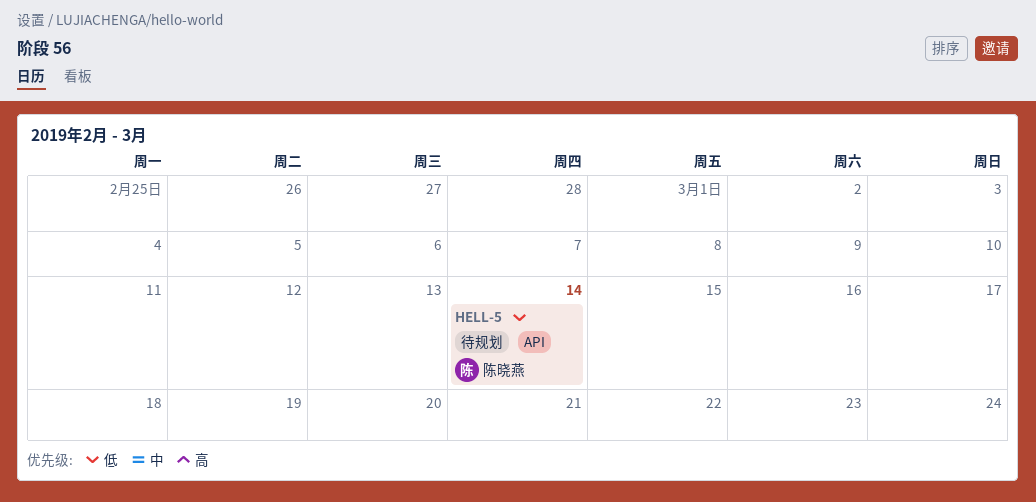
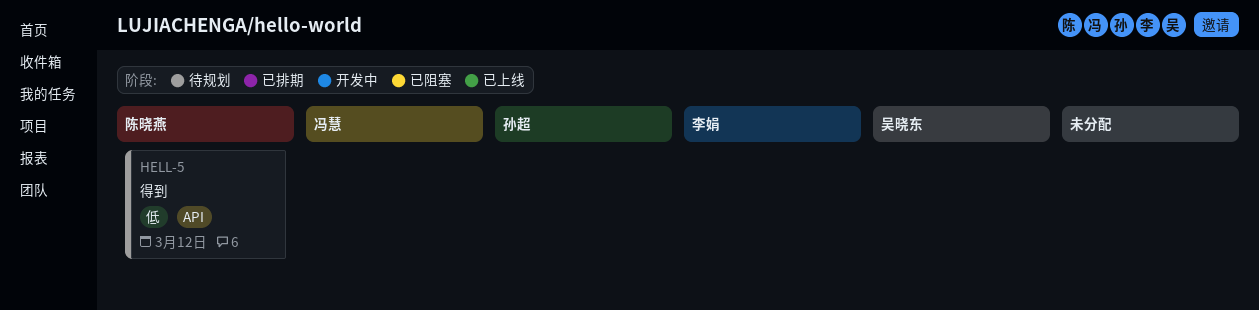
HELL-5, due: Mar 14 -> Mar 12

